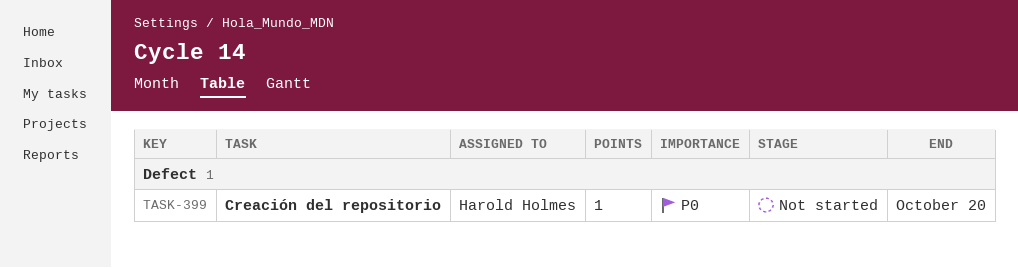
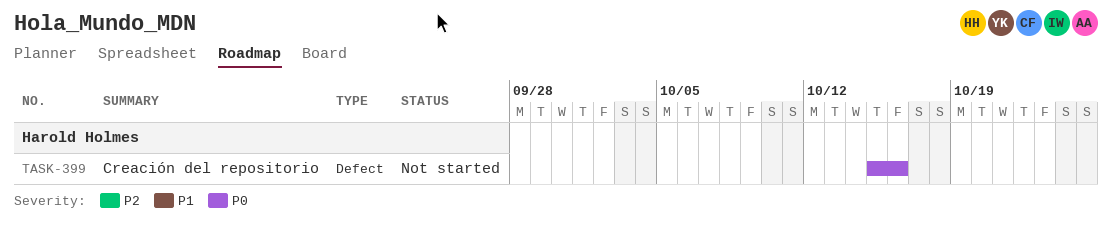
TASK-399, due: Oct 20 -> Oct 16

